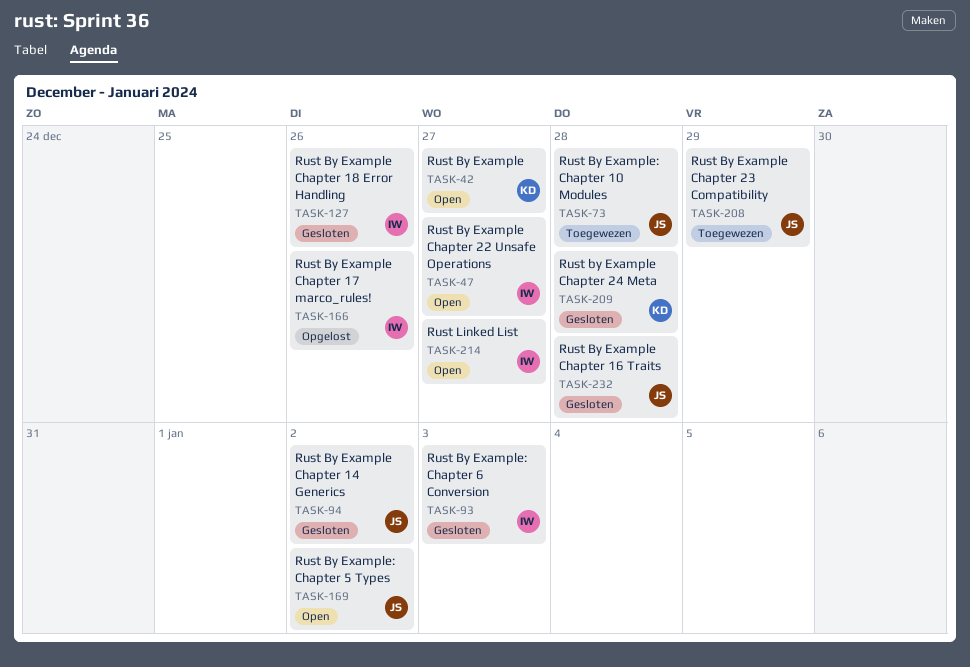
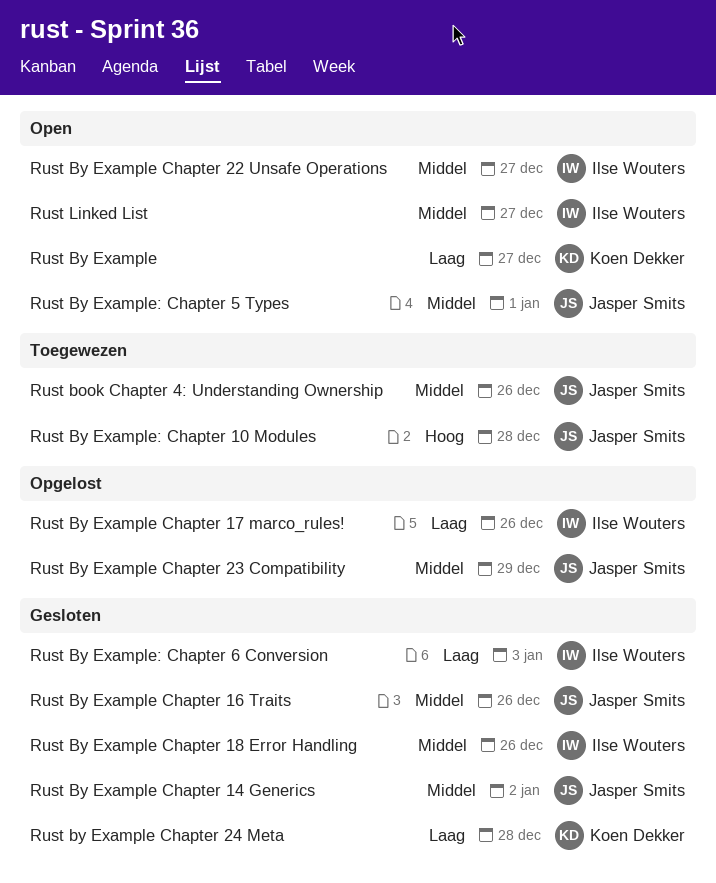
Rust book Chapter 4: Understanding Ownership: none -> present
Rust By Example Chapter 16 Traits, due: Dec 28 -> Dec 26
Rust By Example Chapter 23 Compatibility, status: Toegewezen -> Opgelost
Rust By Example: Chapter 5 Types, due: Jan 2 -> Jan 1

